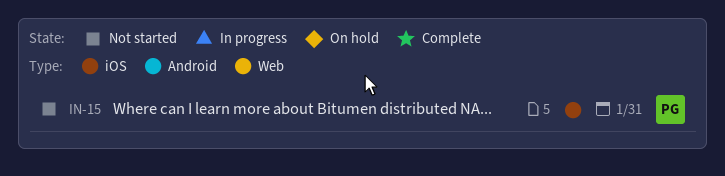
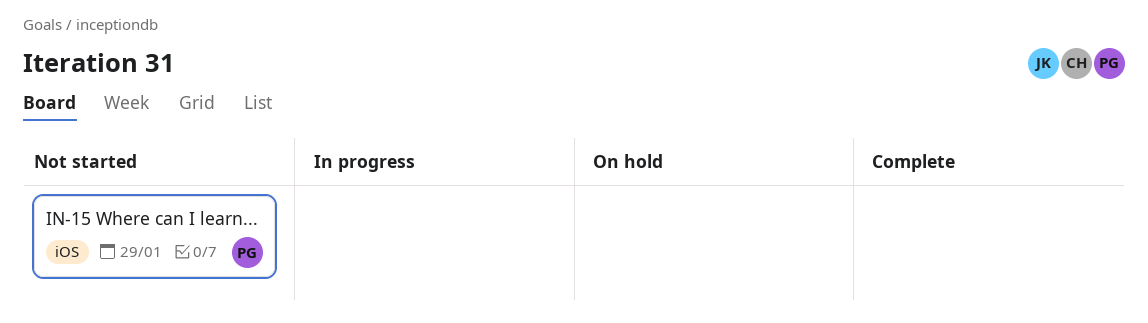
IN-15, due: Jan 31 -> Jan 29

